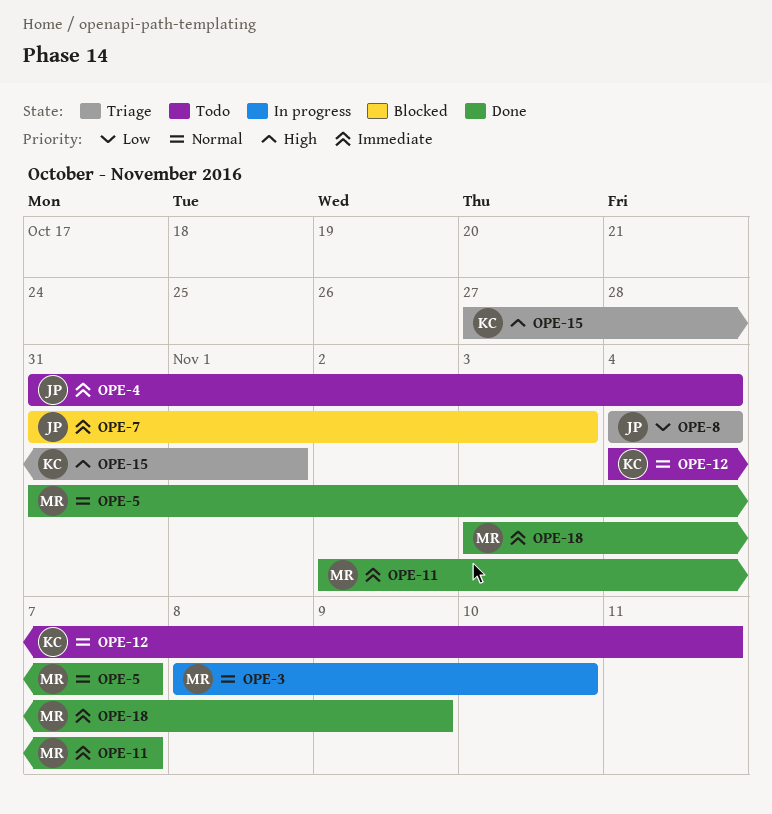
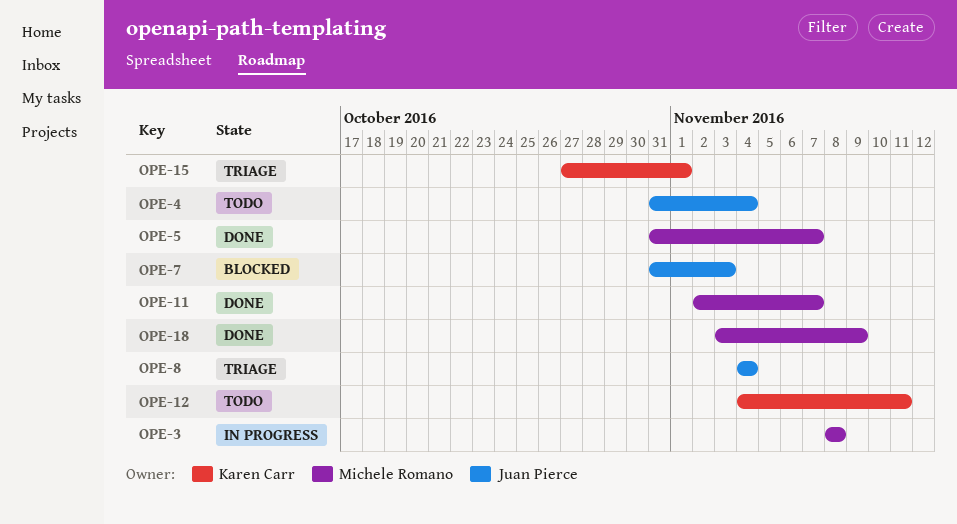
OPE-3, due: Nov 10 -> Nov 8

